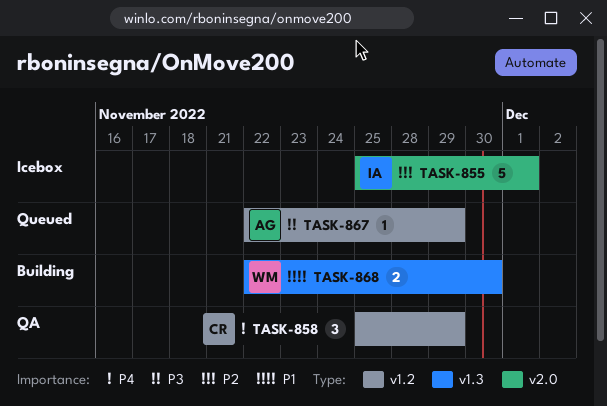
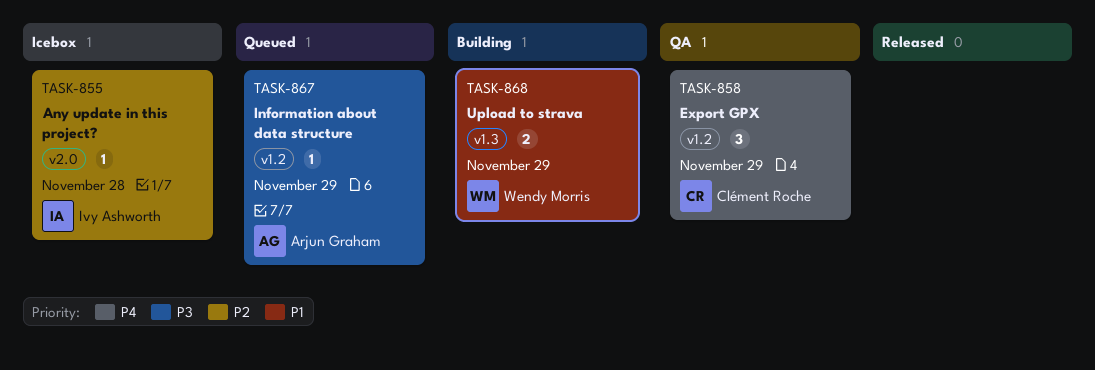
TASK-855, estimate: 5 -> 1
TASK-855, due: Dec 1 -> Nov 28
TASK-868, due: Nov 30 -> Nov 29

